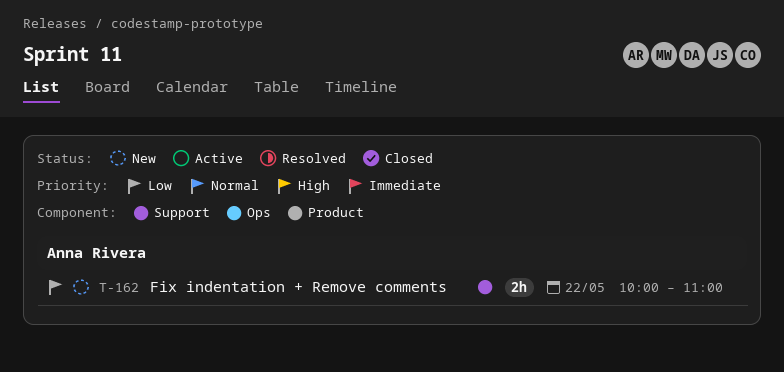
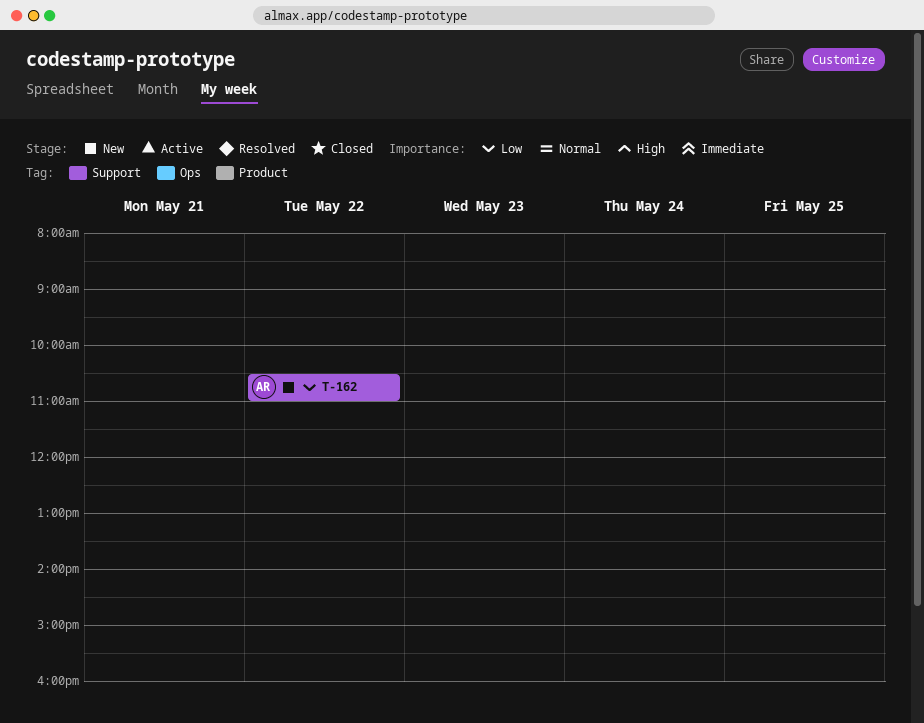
T-162, begins: 10:00 -> 10:30

